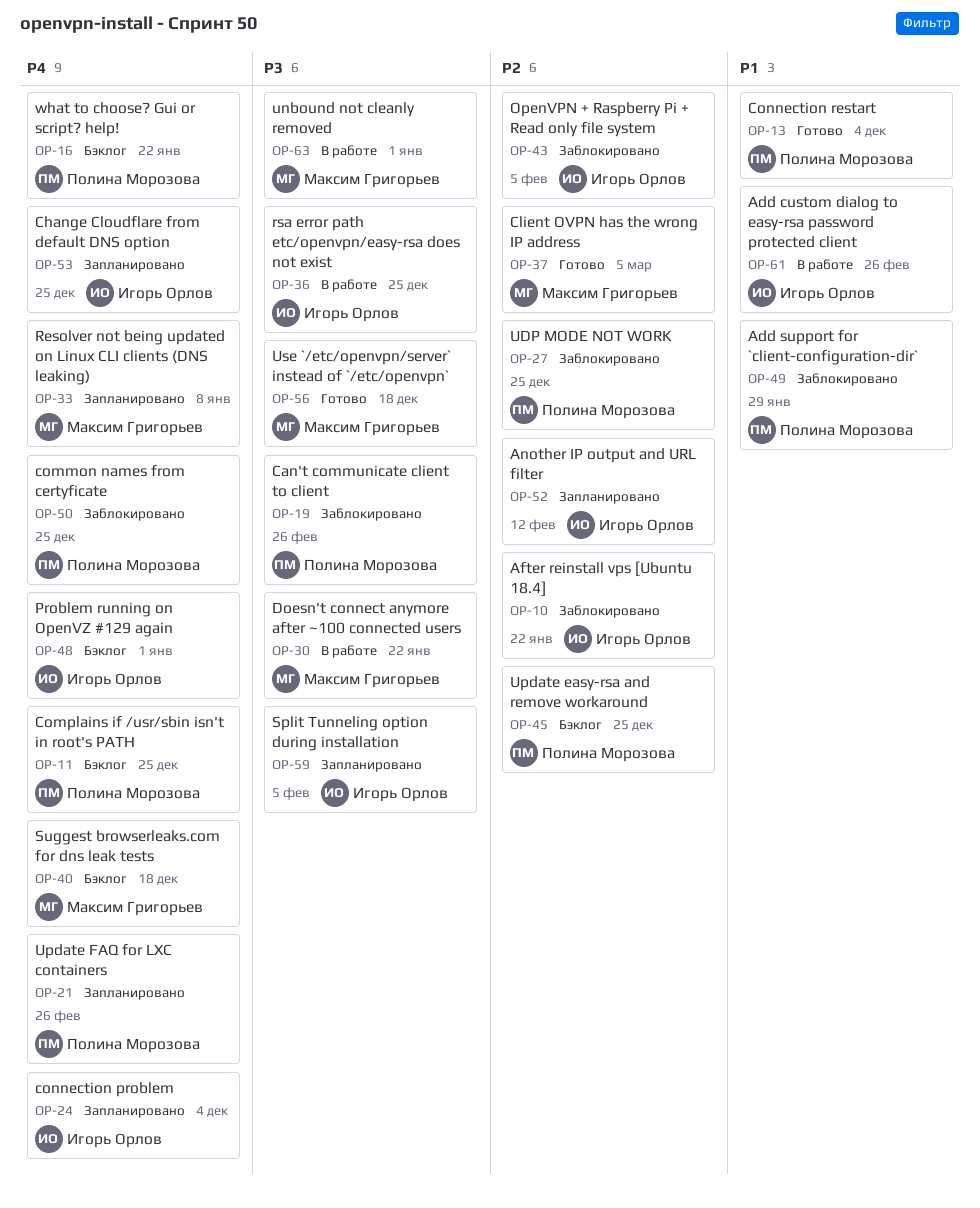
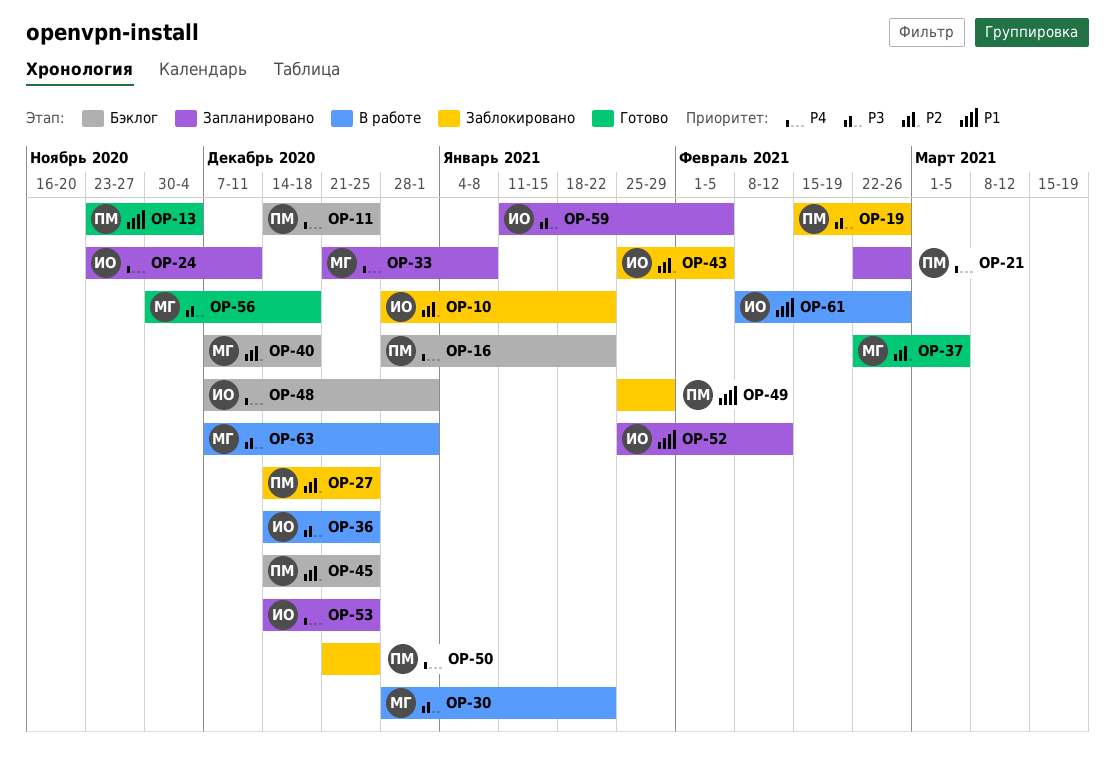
OP-24, due: Dec 4 -> Dec 11
OP-40, priority: P4 -> P2
OP-52, priority: P2 -> P1

